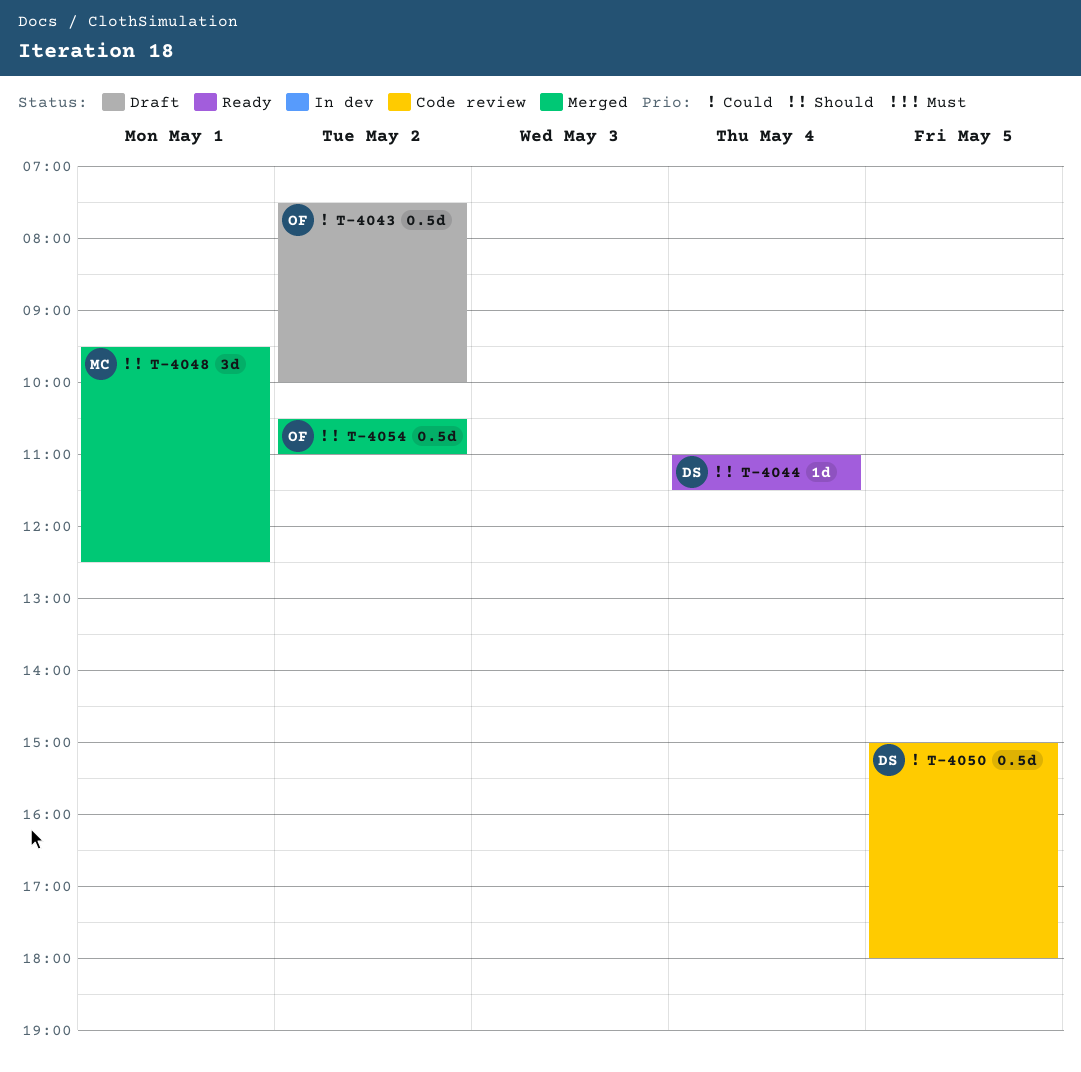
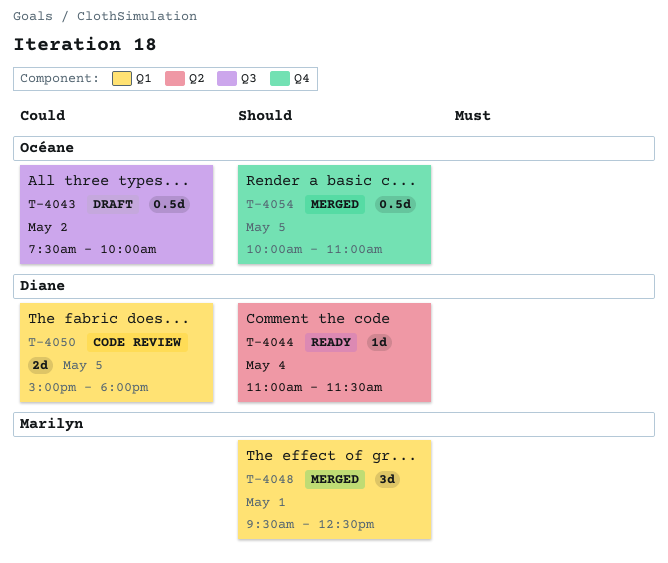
T-4050, estimate: 0.5d -> 2d
T-4054, day: May 2 -> May 5
T-4054, begins: 10:30 -> 10:00

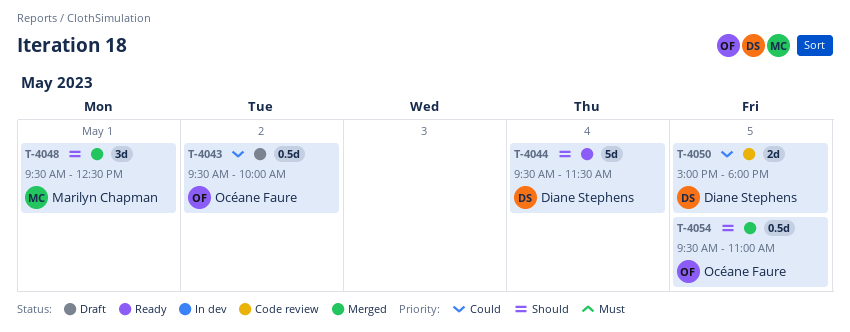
T-4043, begins: 07:30 -> 09:30
T-4044, estimate: 1d -> 5d
T-4044, begins: 11:00 -> 09:30
T-4054, begins: 10:00 -> 09:30

